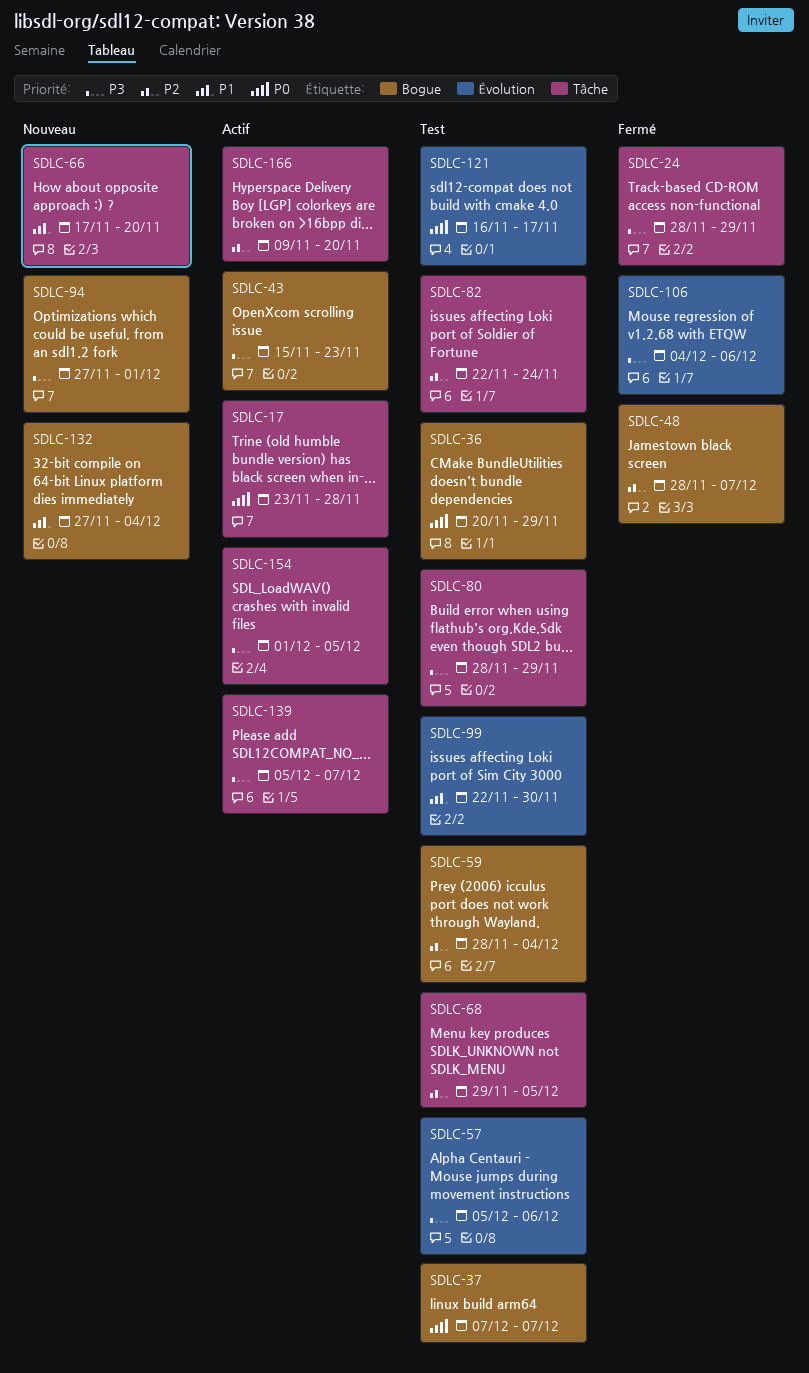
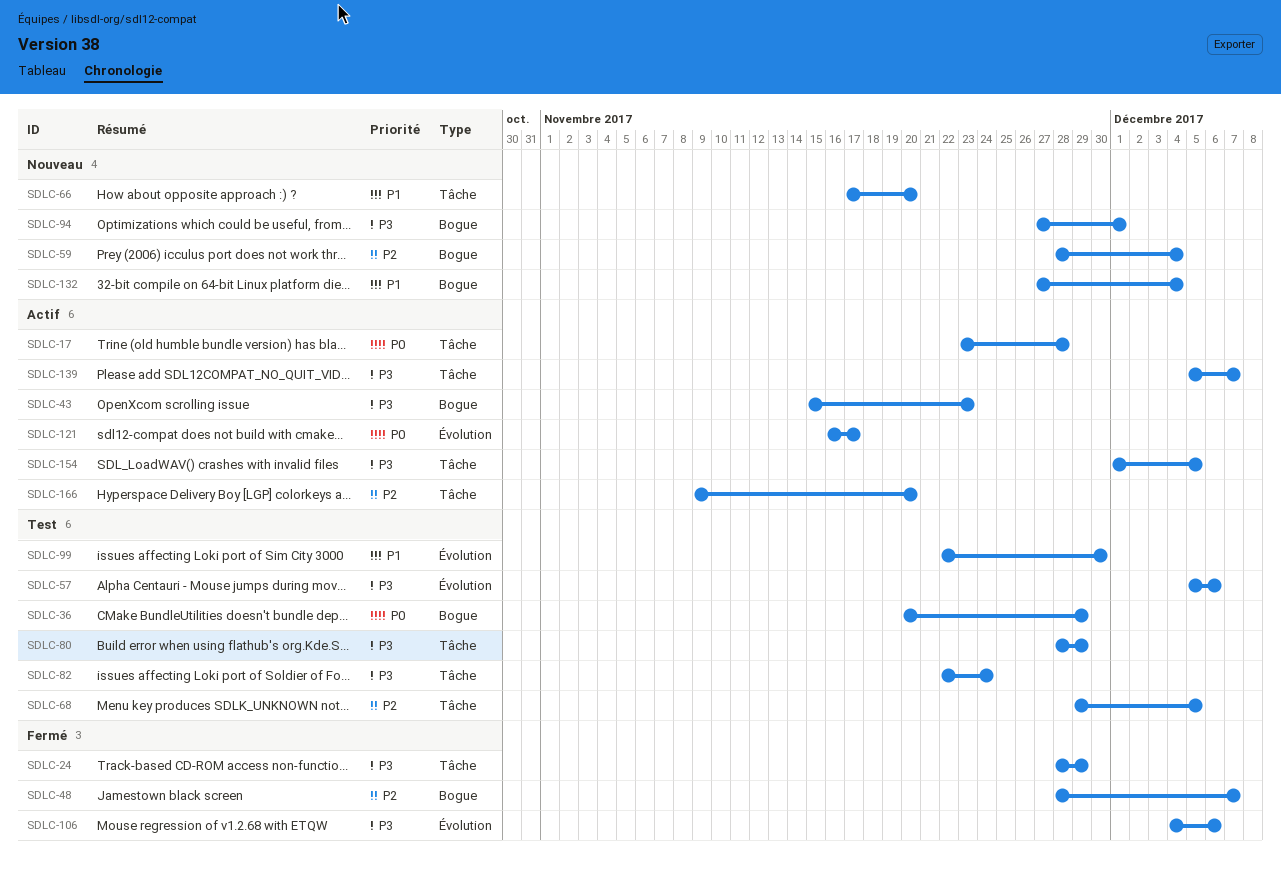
SDLC-37: present -> none
SDLC-59, status: Test -> Nouveau
SDLC-82, priority: P2 -> P3
SDLC-121, status: Test -> Actif

